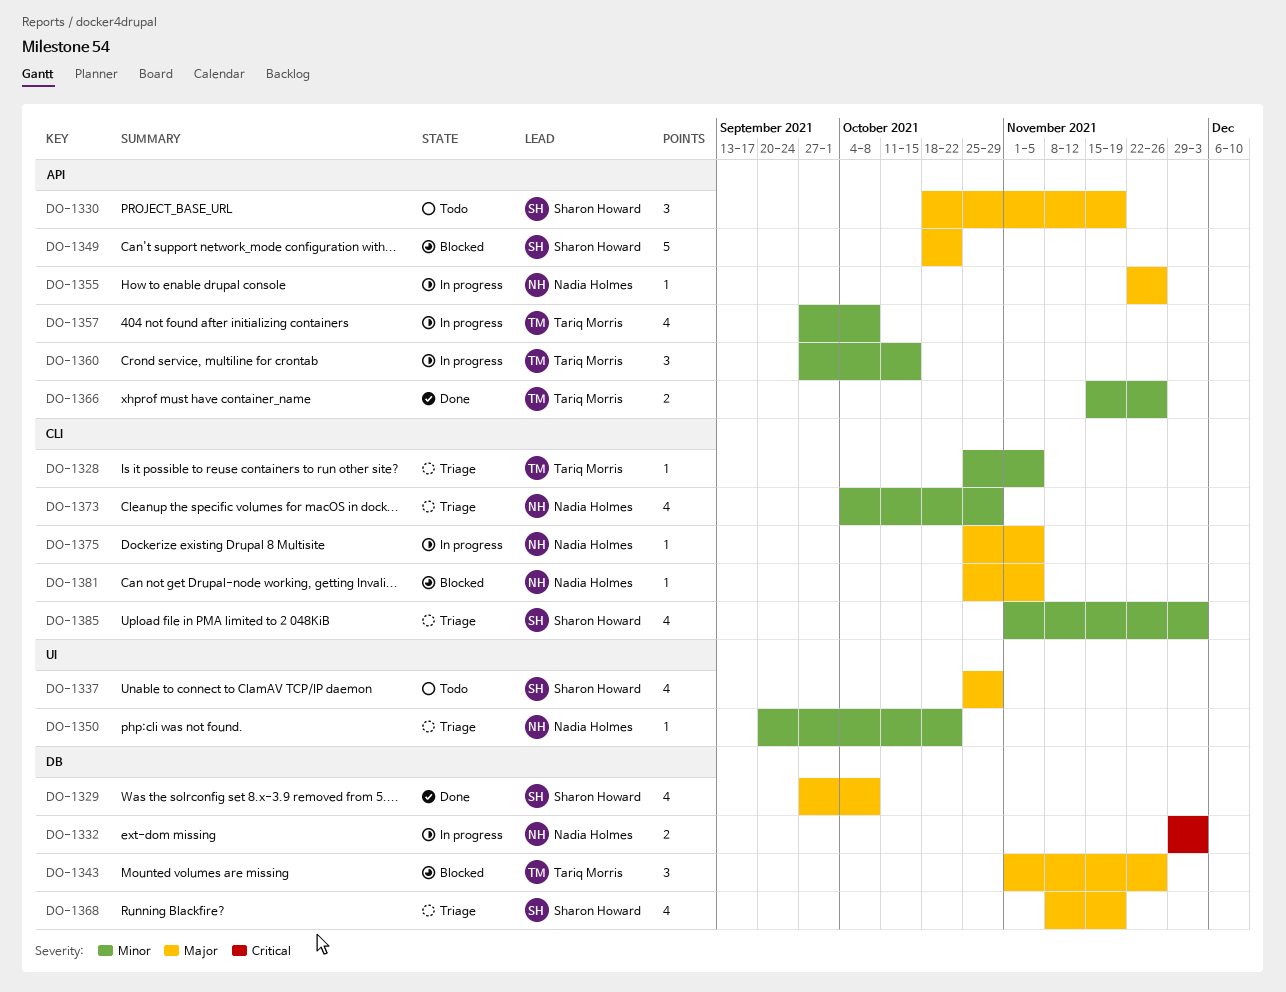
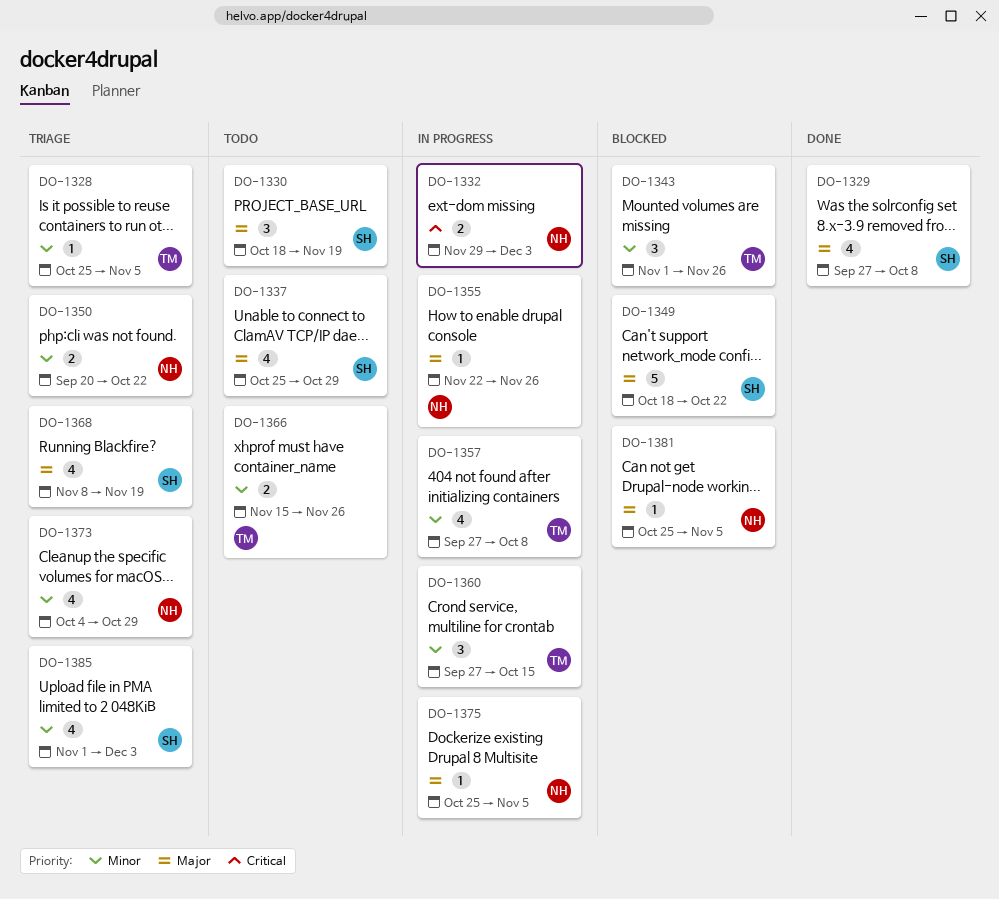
DO-1343, priority: Major -> Minor
DO-1350, estimate: 1 -> 2
DO-1366, status: Done -> Todo

